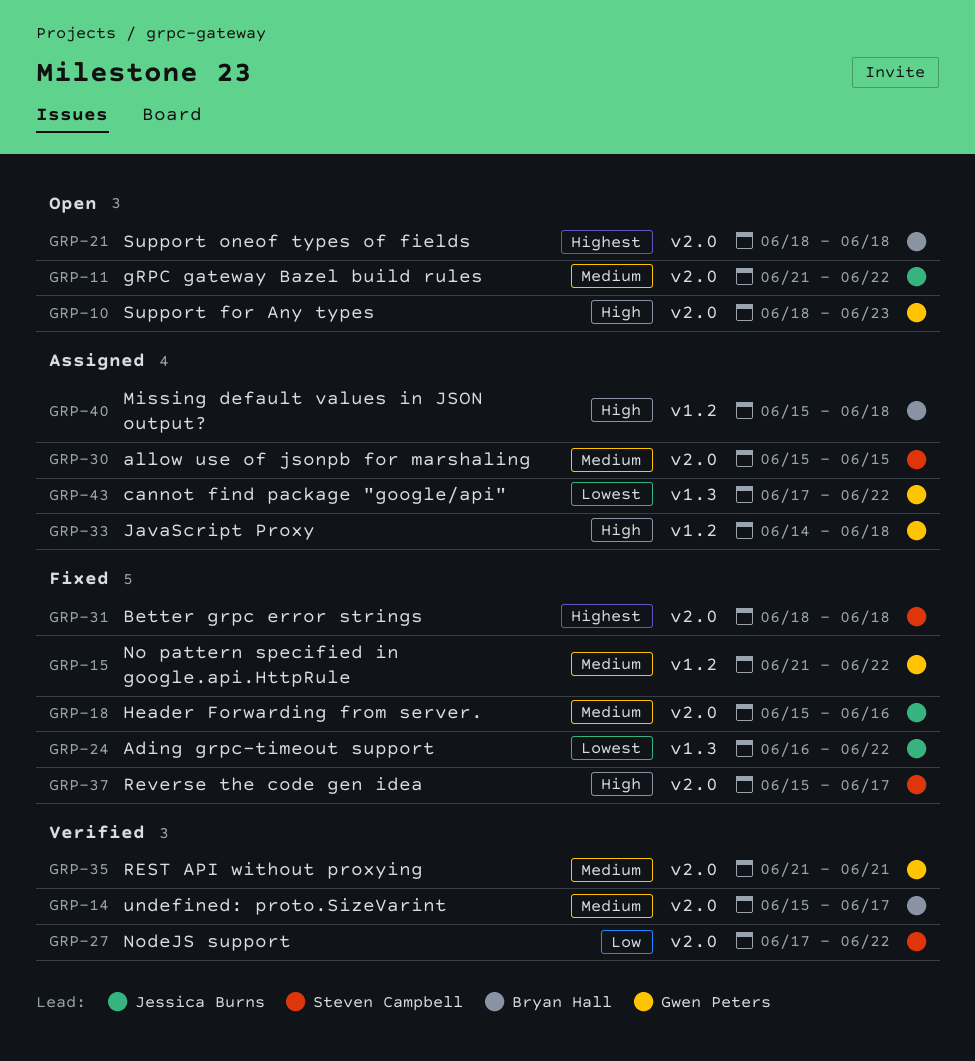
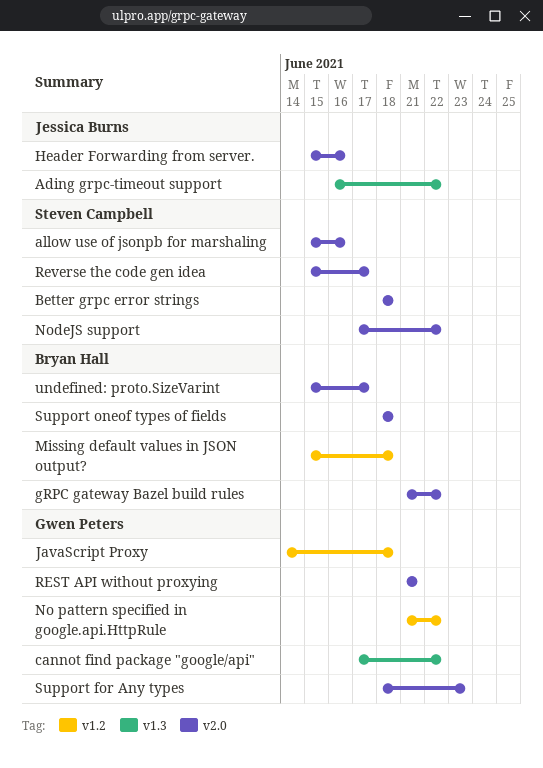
allow use of jsonpb for marshaling, due: Jun 15 -> Jun 16
gRPC gateway Bazel build rules, owner: Jessica Burns -> Bryan Hall

